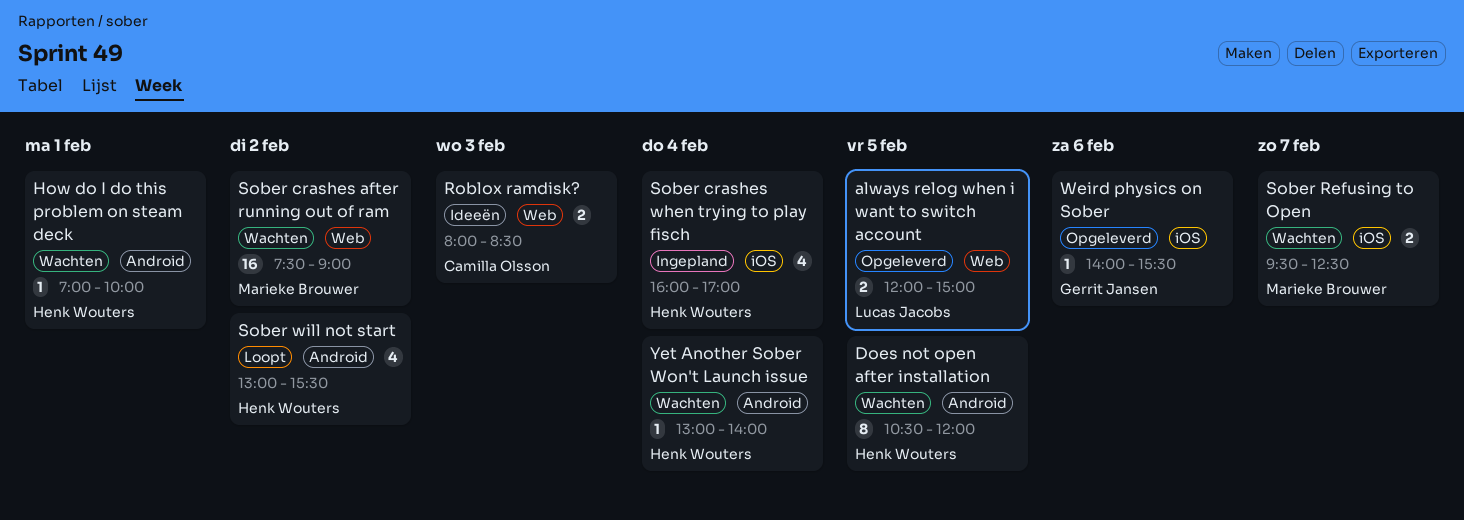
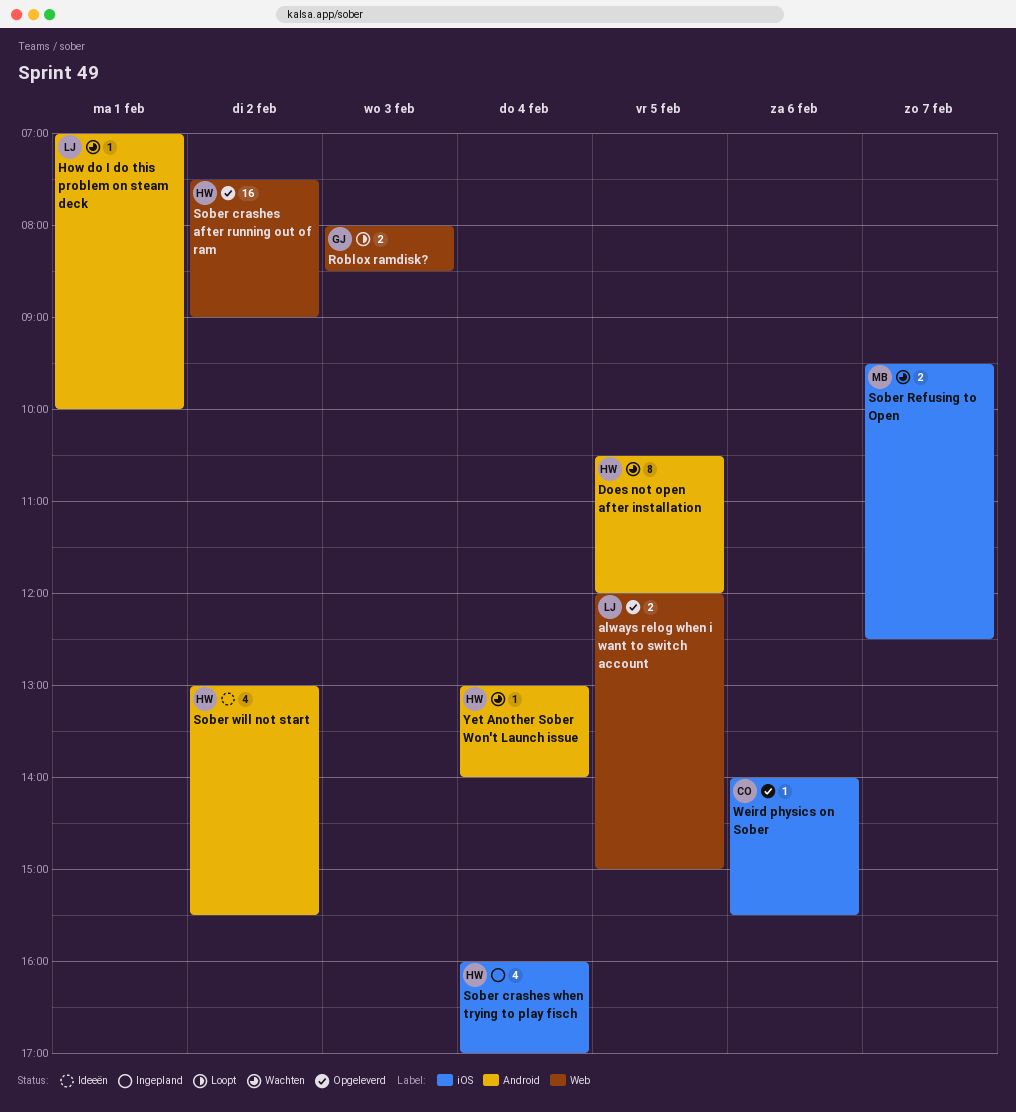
How do I do this problem on steam deck, owner: Henk Wouters -> Lucas Jacobs
Roblox ramdisk?, status: Ideeën -> Loopt
Roblox ramdisk?, owner: Camilla Olsson -> Gerrit Jansen
Sober crashes after running out of ram, status: Wachten -> Opgeleverd
Sober crashes after running out of ram, owner: Marieke Brouwer -> Henk Wouters
Sober will not start, status: Loopt -> Ideeën
Weird physics on Sober, owner: Gerrit Jansen -> Camilla Olsson

